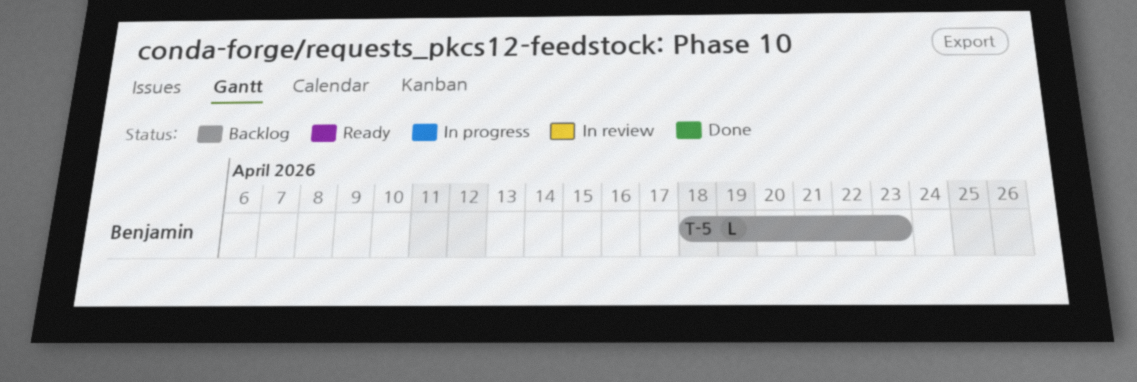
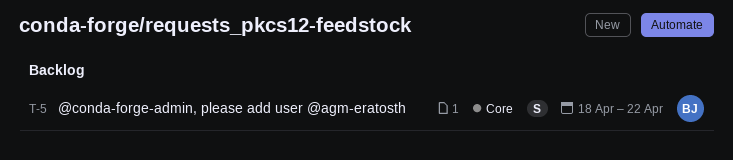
T-5, estimate: L -> S
T-5, due: Apr 23 -> Apr 22

